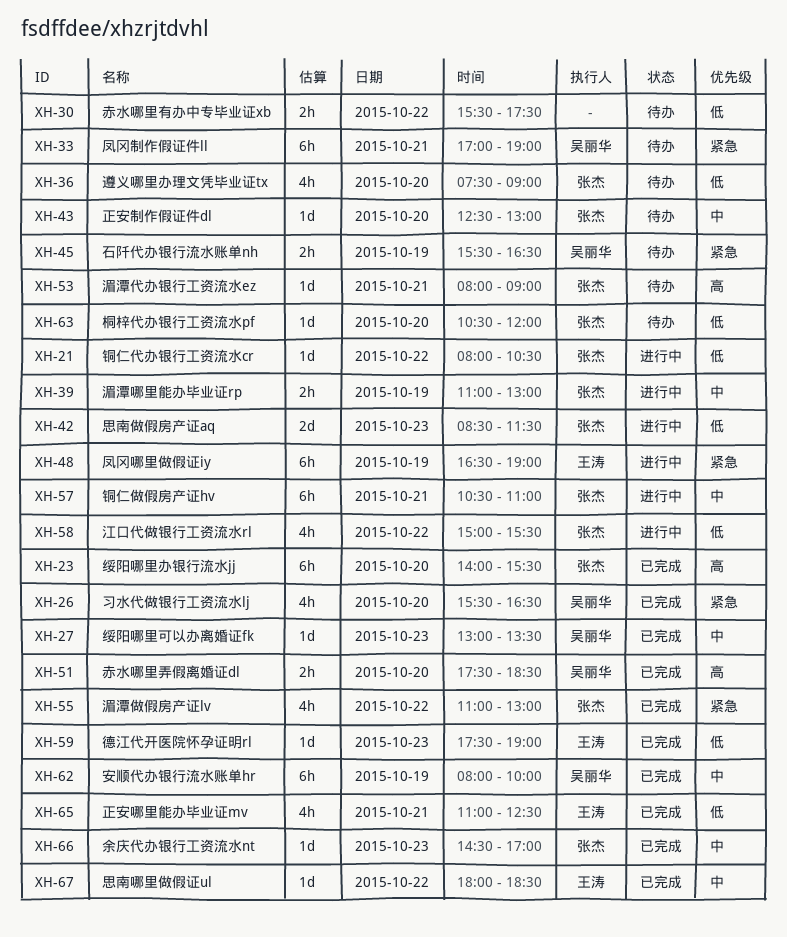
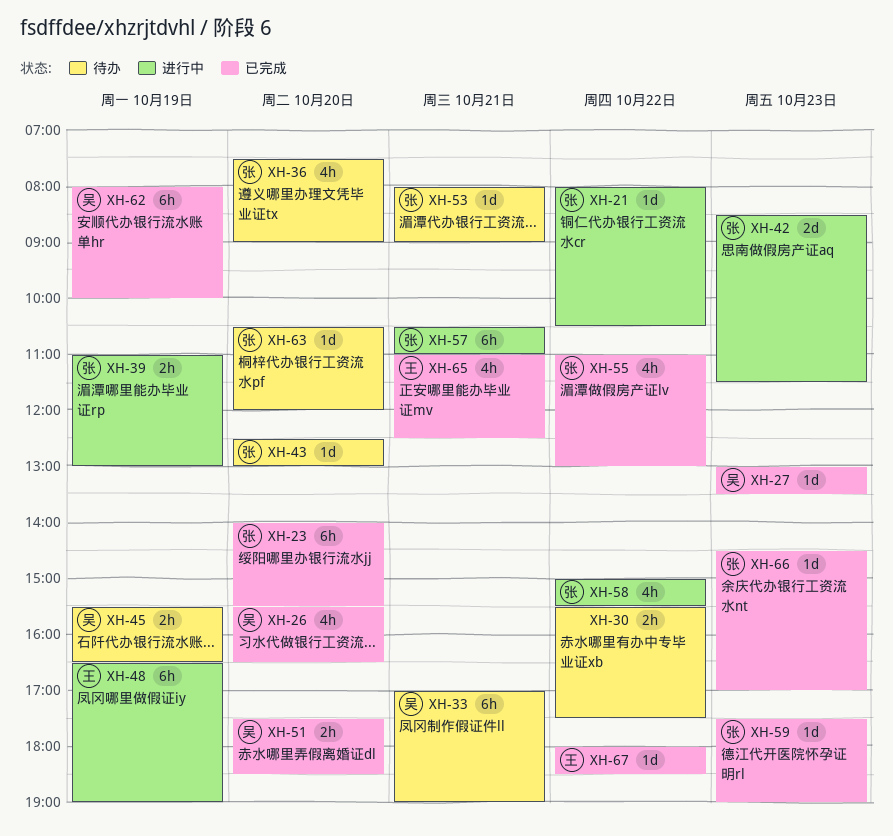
XH-59, owner: 王涛 -> 张杰

